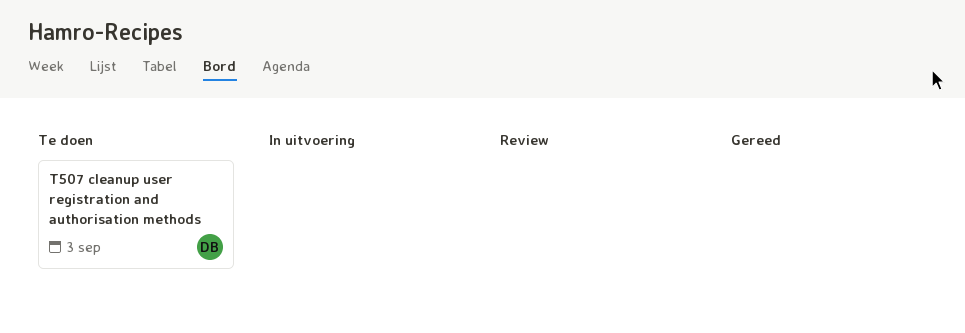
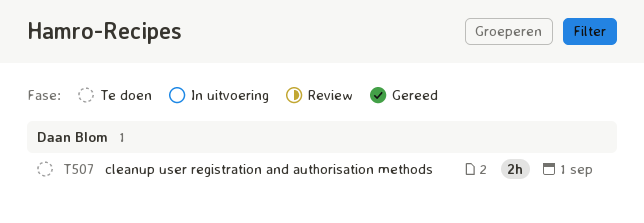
T507, due: Sep 3 -> Sep 1

